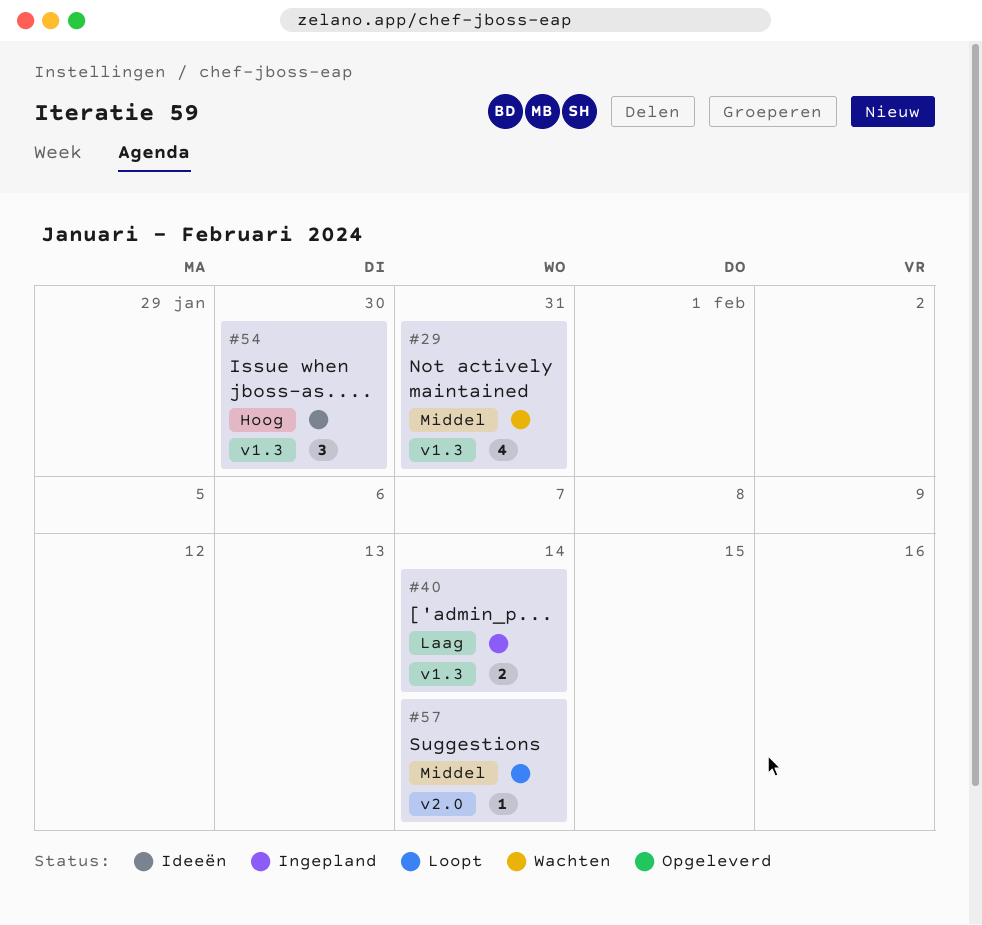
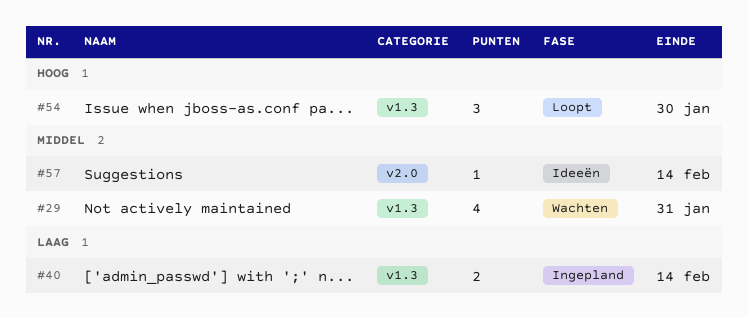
#54, status: Ideeën -> Loopt
#57, status: Loopt -> Ideeën

